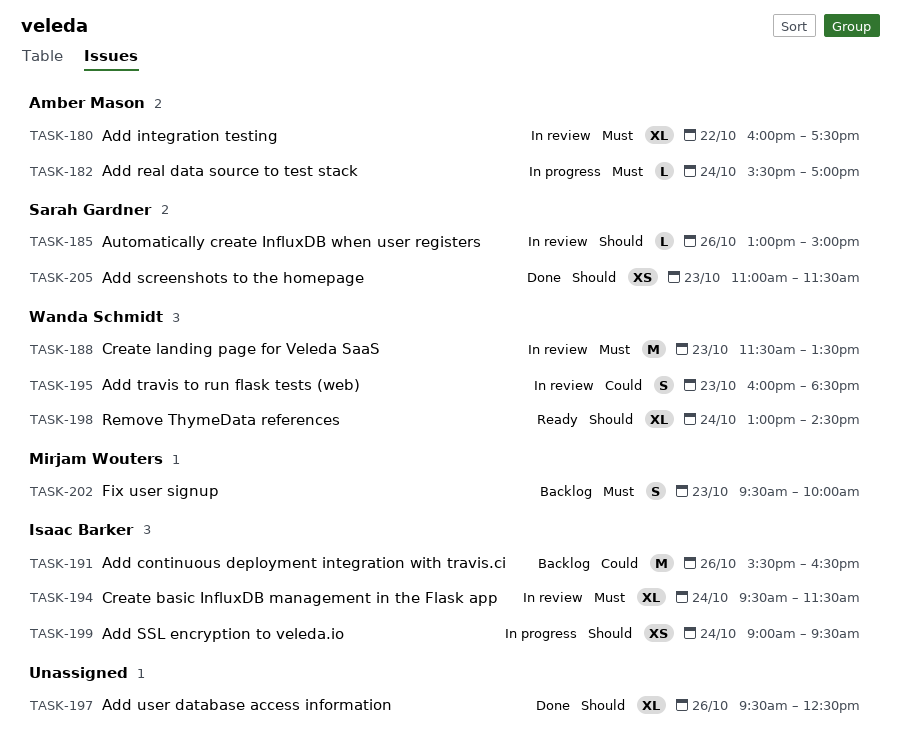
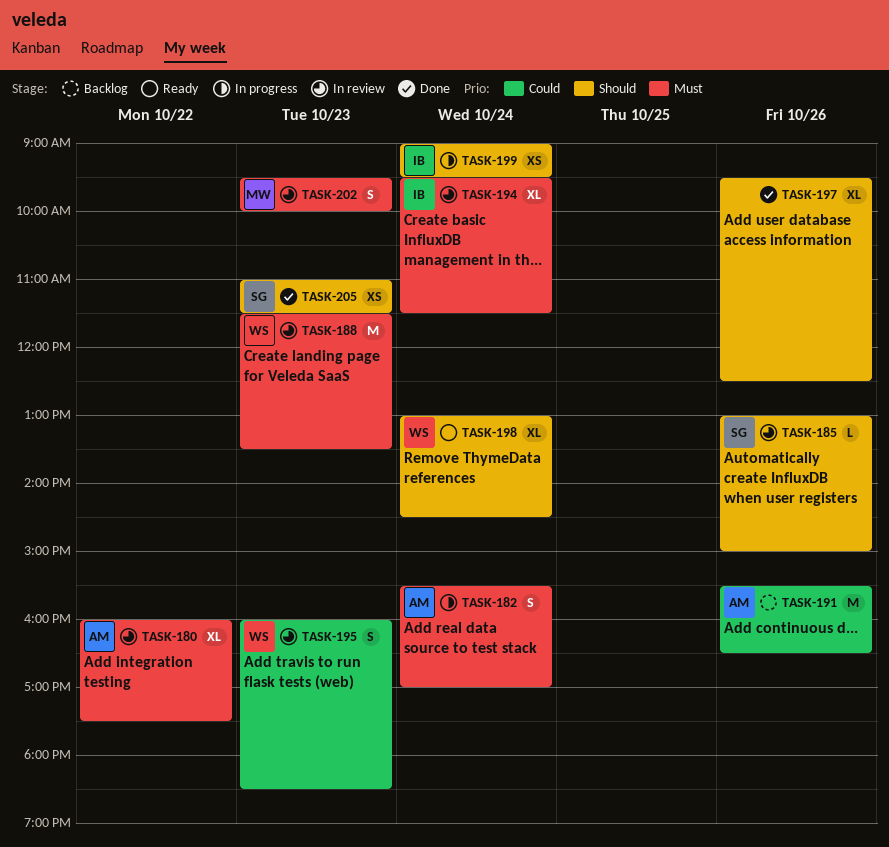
TASK-182, estimate: L -> S
TASK-191, owner: Isaac Barker -> Amber Mason
TASK-202, status: Backlog -> In review

